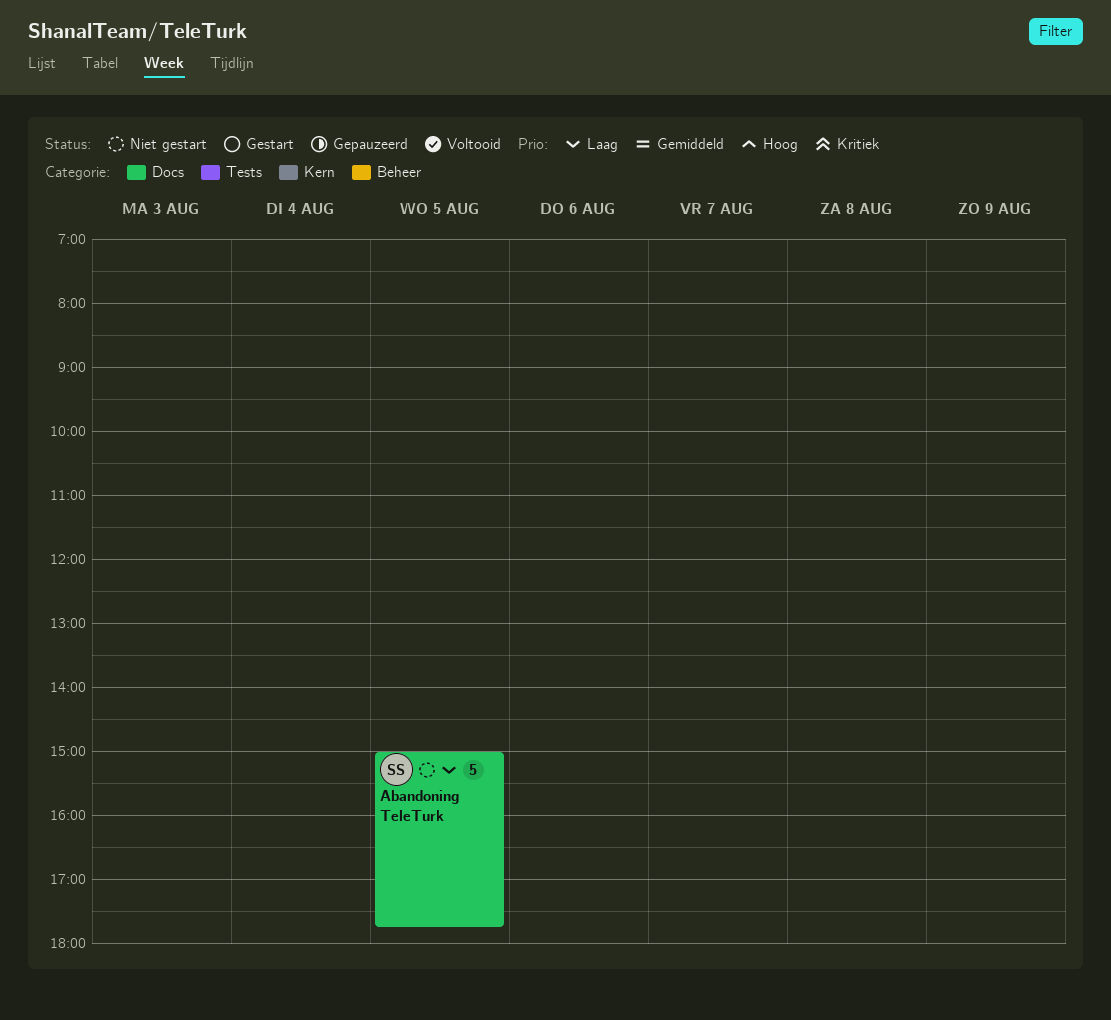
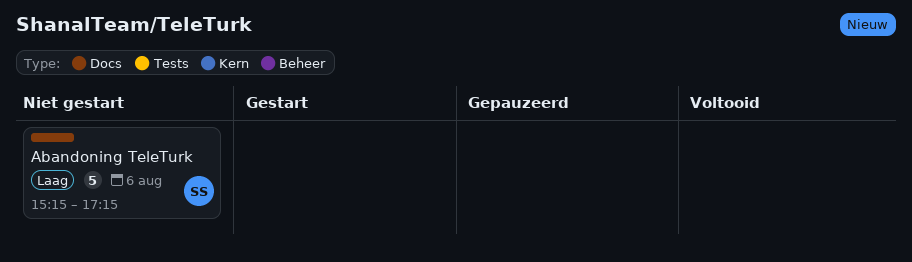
Abandoning TeleTurk, day: Aug 5 -> Aug 6
Abandoning TeleTurk, begins: 15:00 -> 15:15
Abandoning TeleTurk, ends: 17:45 -> 17:15

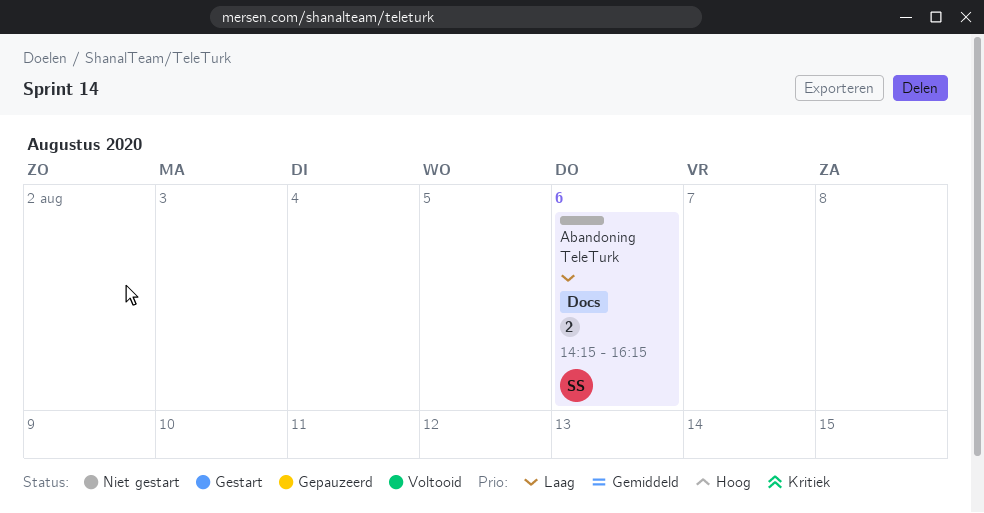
Abandoning TeleTurk, estimate: 5 -> 2
Abandoning TeleTurk, begins: 15:15 -> 14:15
Abandoning TeleTurk, ends: 17:15 -> 16:15

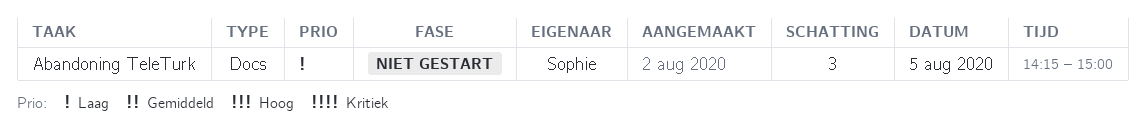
Abandoning TeleTurk, estimate: 2 -> 3
Abandoning TeleTurk, day: Aug 6 -> Aug 5
Abandoning TeleTurk, ends: 16:15 -> 15:00

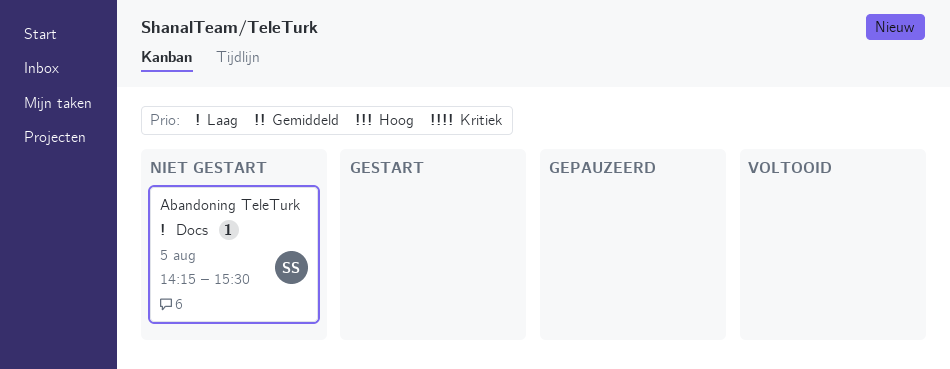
Abandoning TeleTurk, estimate: 3 -> 1
Abandoning TeleTurk, ends: 15:00 -> 15:30

